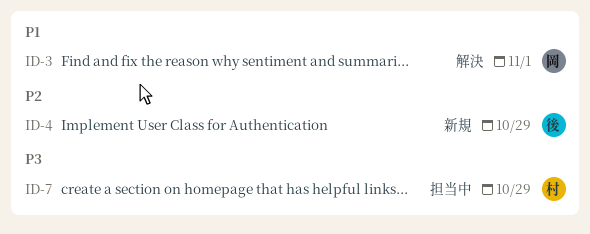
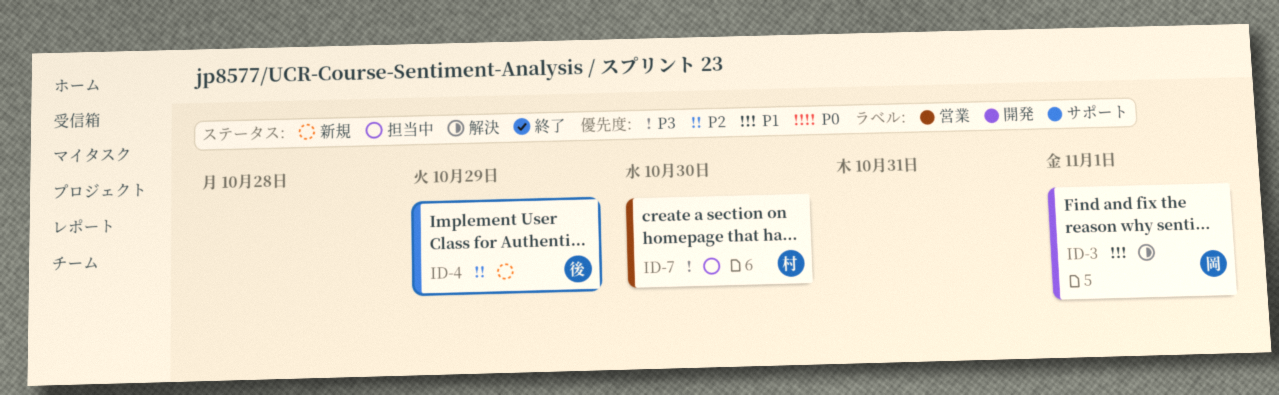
ID-7, due: Oct 29 -> Oct 30

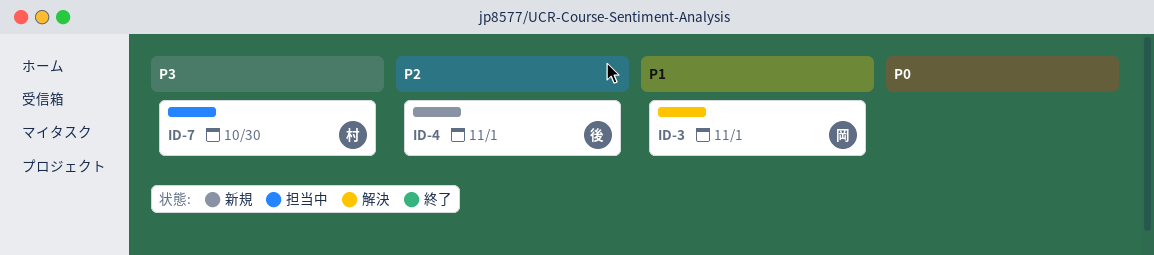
ID-4, due: Oct 29 -> Nov 1

